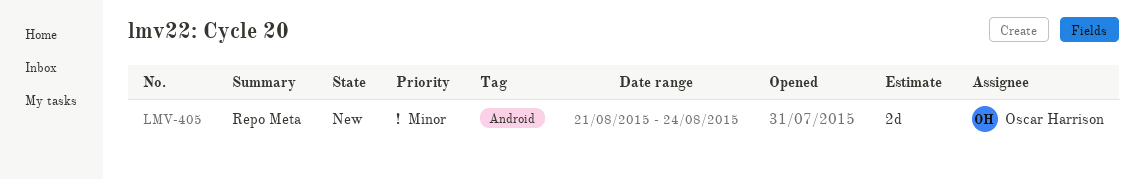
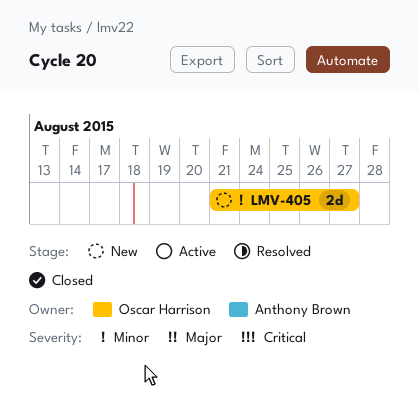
LMV-405, due: Aug 24 -> Aug 27

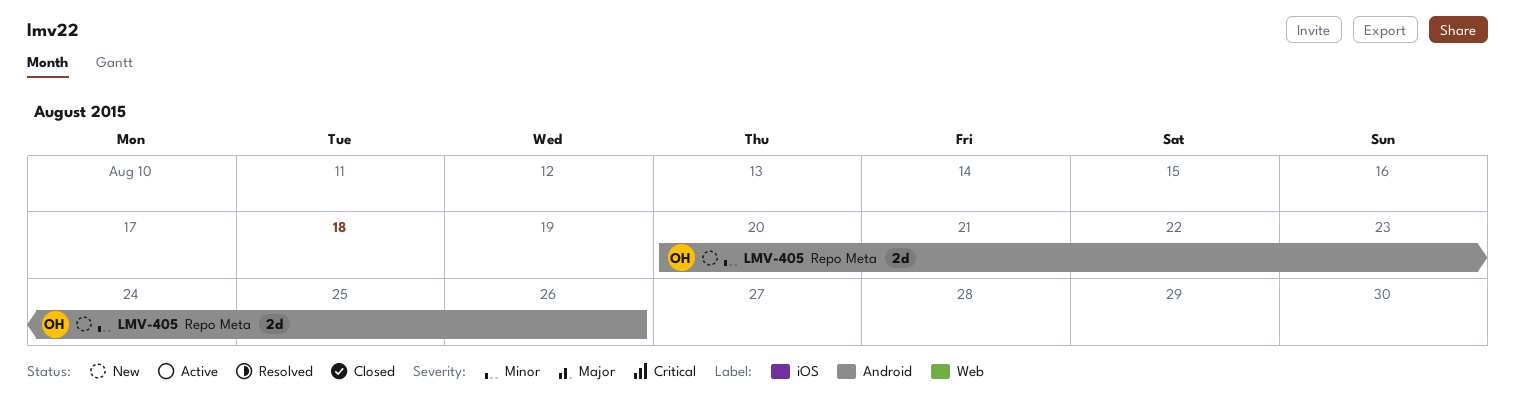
LMV-405, start: Aug 21 -> Aug 20
LMV-405, due: Aug 27 -> Aug 26

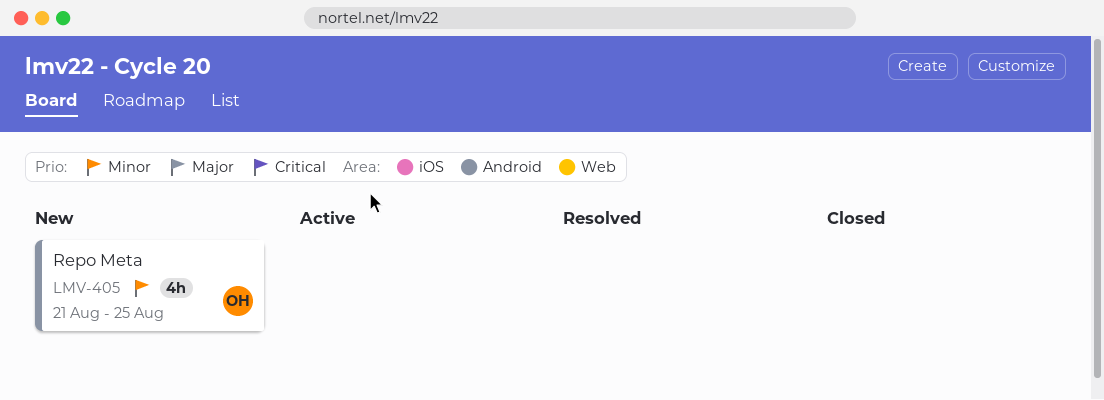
LMV-405, estimate: 2d -> 4h
LMV-405, start: Aug 20 -> Aug 21
LMV-405, due: Aug 26 -> Aug 25

